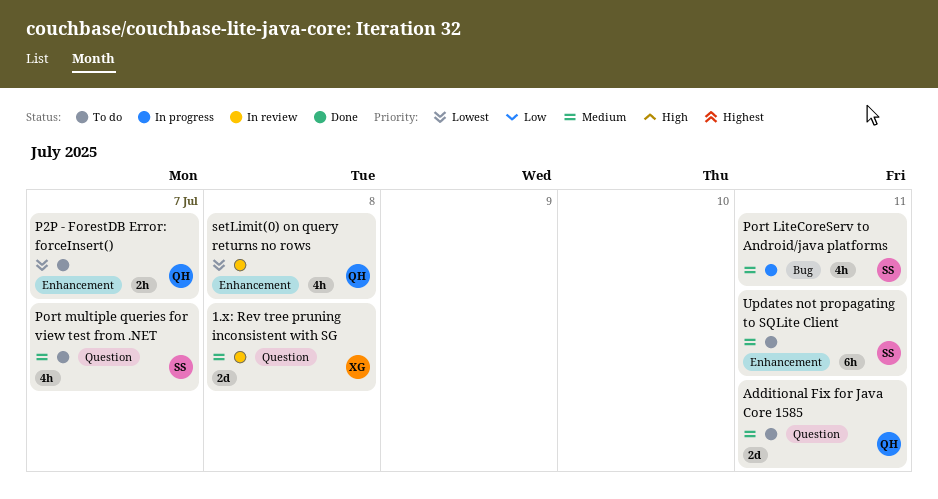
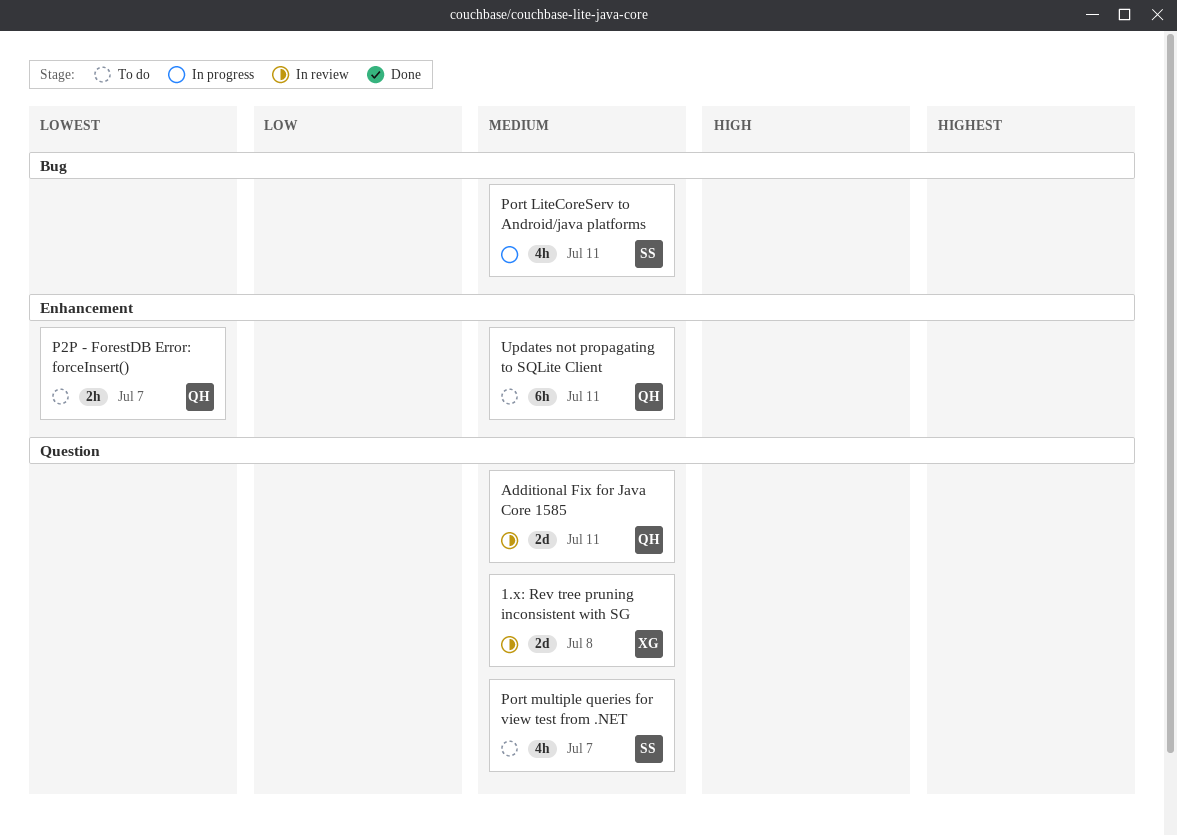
Additional Fix for Java Core 1585, status: To do -> In review
setLimit(0) on query returns no rows: present -> none
Updates not propagating to SQLite Client, owner: SS -> QH

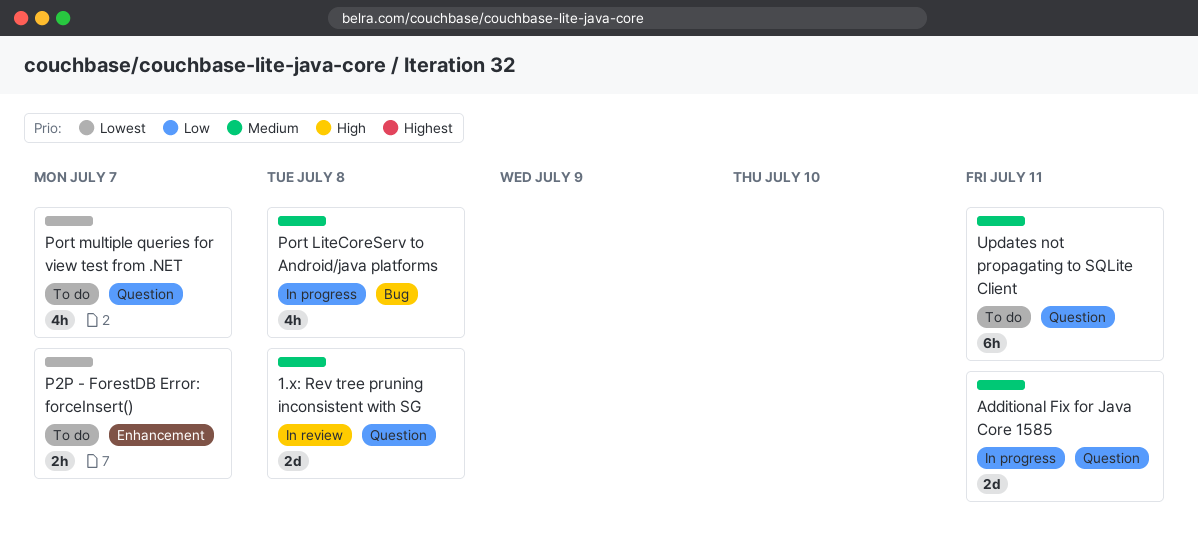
Additional Fix for Java Core 1585, status: In review -> In progress
Port LiteCoreServ to Android/java platforms, due: Jul 11 -> Jul 8
Port multiple queries for view test from .NET, priority: Medium -> Lowest
Updates not propagating to SQLite Client, label: Enhancement -> Question

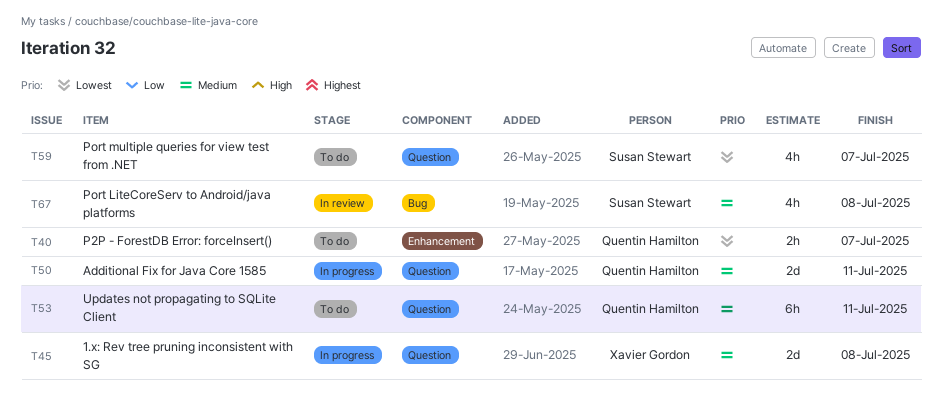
1.x: Rev tree pruning inconsistent with SG, status: In review -> In progress
Port LiteCoreServ to Android/java platforms, status: In progress -> In review

